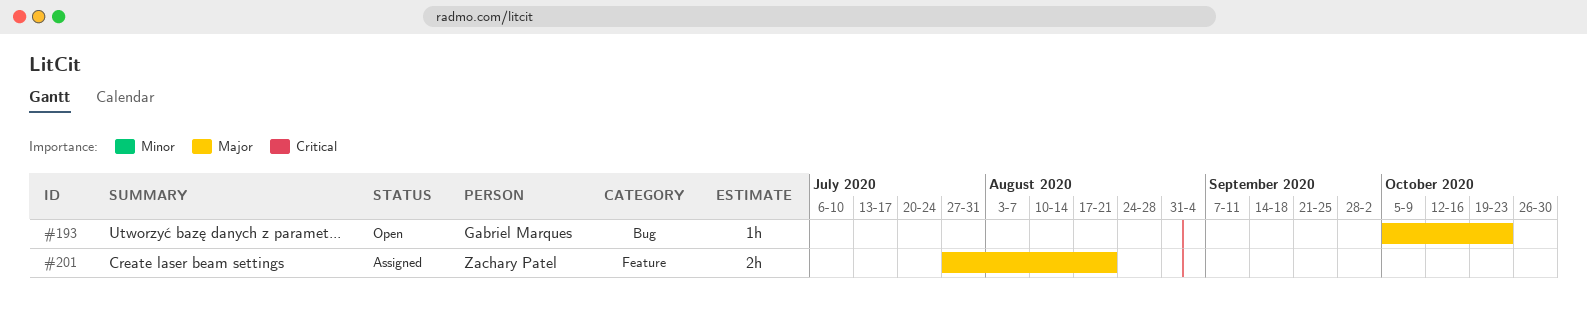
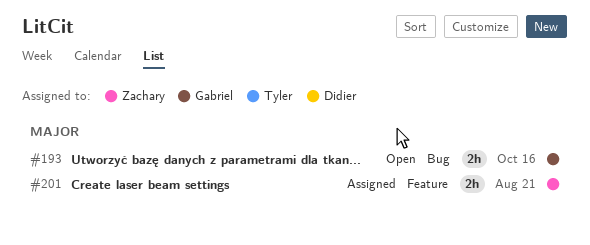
#193, estimate: 1h -> 2h
#193, due: Oct 23 -> Oct 16

